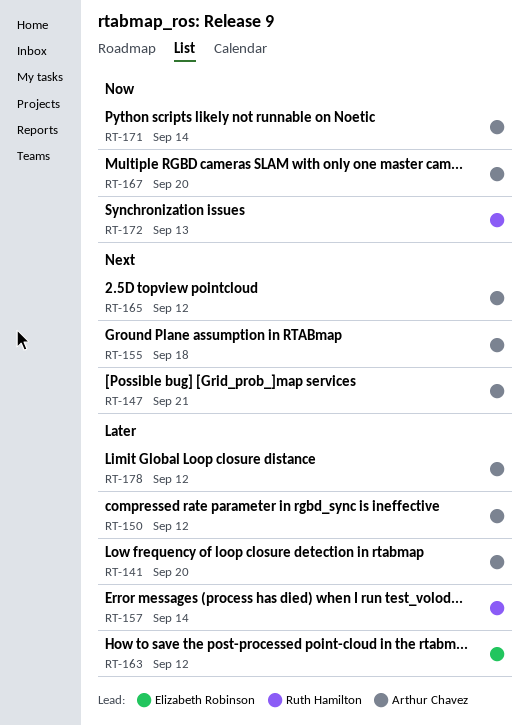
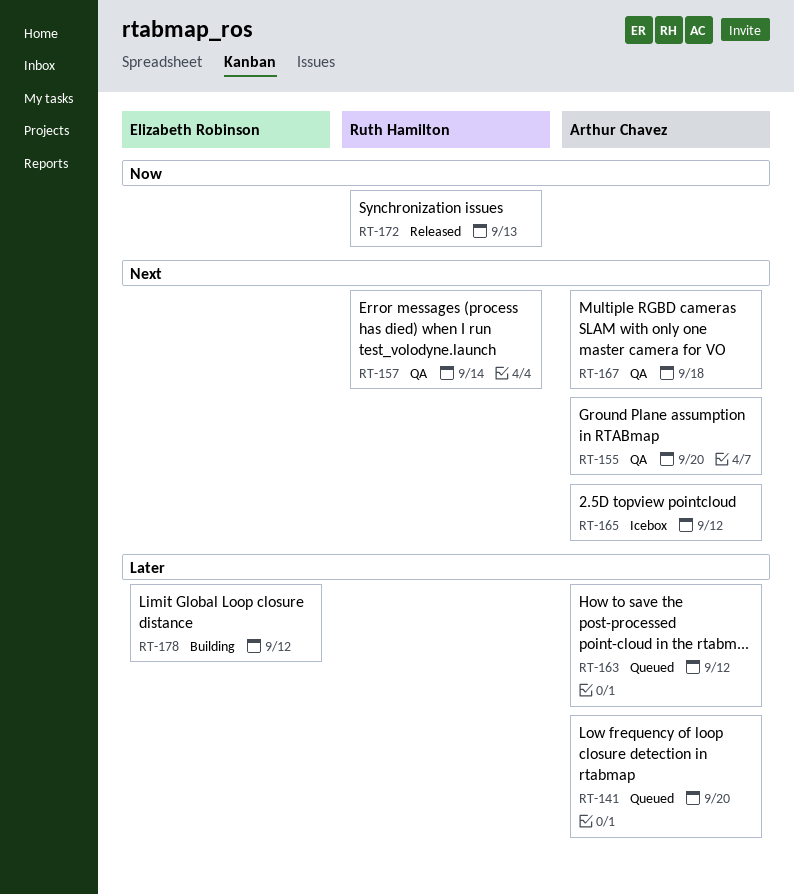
RT-147: present -> none
RT-150: present -> none
RT-155, due: Sep 18 -> Sep 20
RT-157, priority: Later -> Next
RT-163, owner: Elizabeth Robinson -> Arthur Chavez
RT-167, priority: Now -> Next
RT-167, due: Sep 20 -> Sep 18
RT-171: present -> none
RT-178, owner: Arthur Chavez -> Elizabeth Robinson

